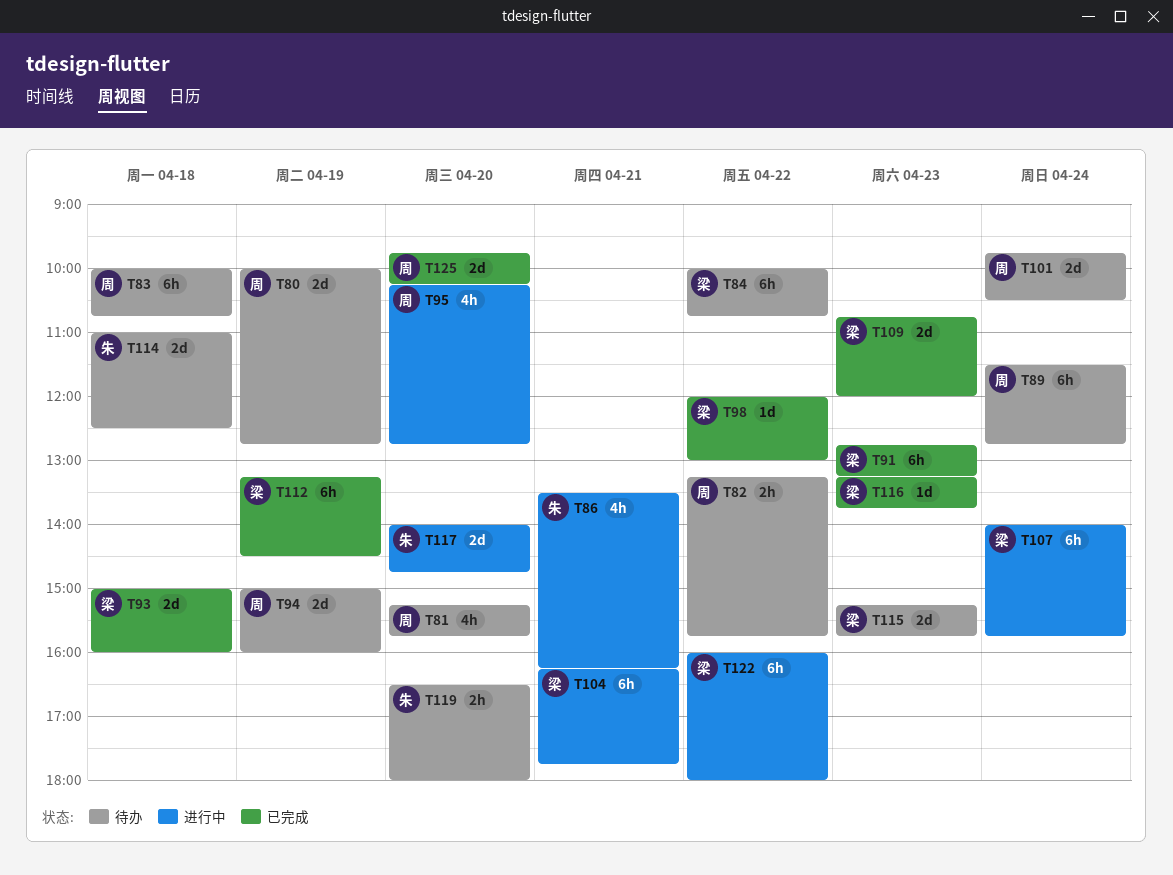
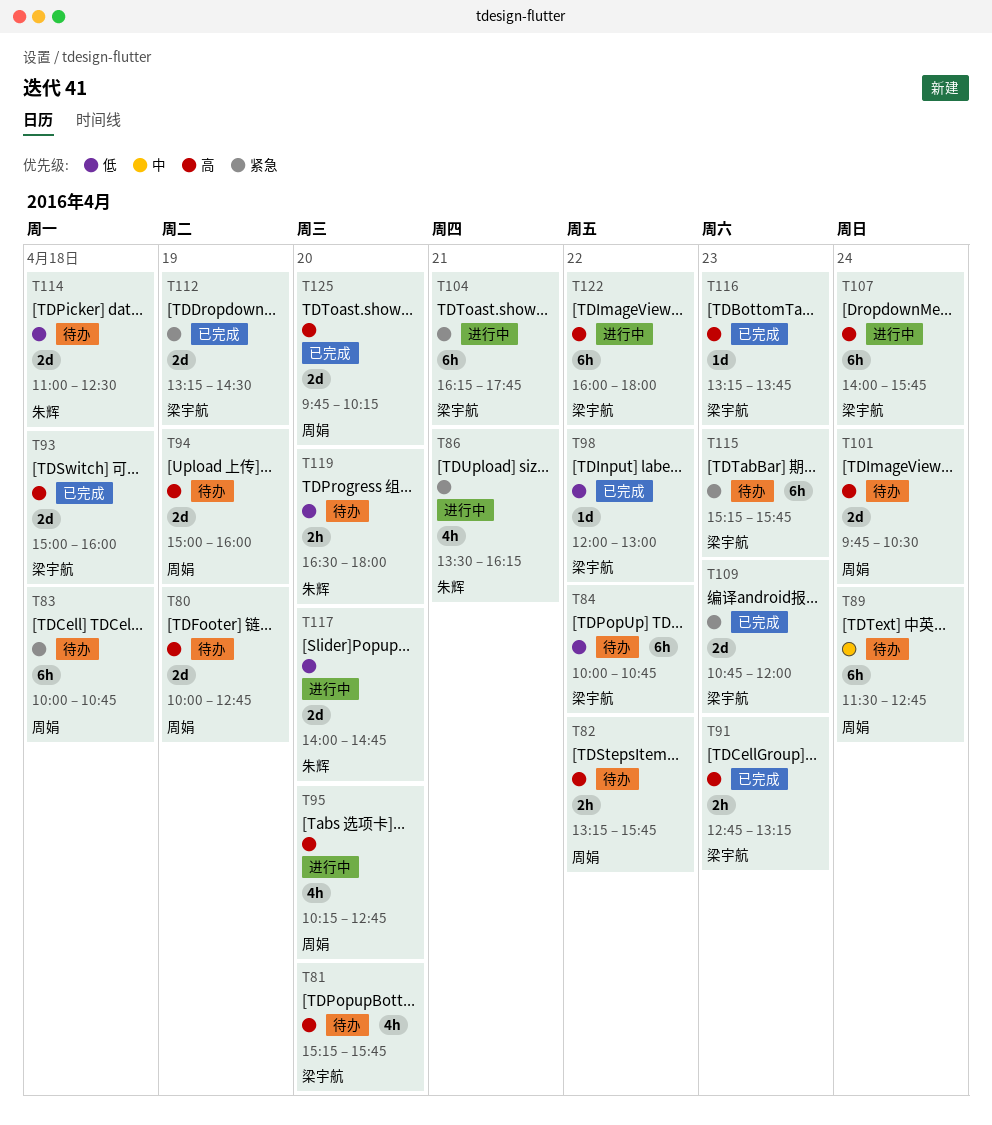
T81, owner: 周娟 -> 梁宇航
T91, estimate: 6h -> 2h
T112, estimate: 6h -> 2d
T115, estimate: 2d -> 6h

